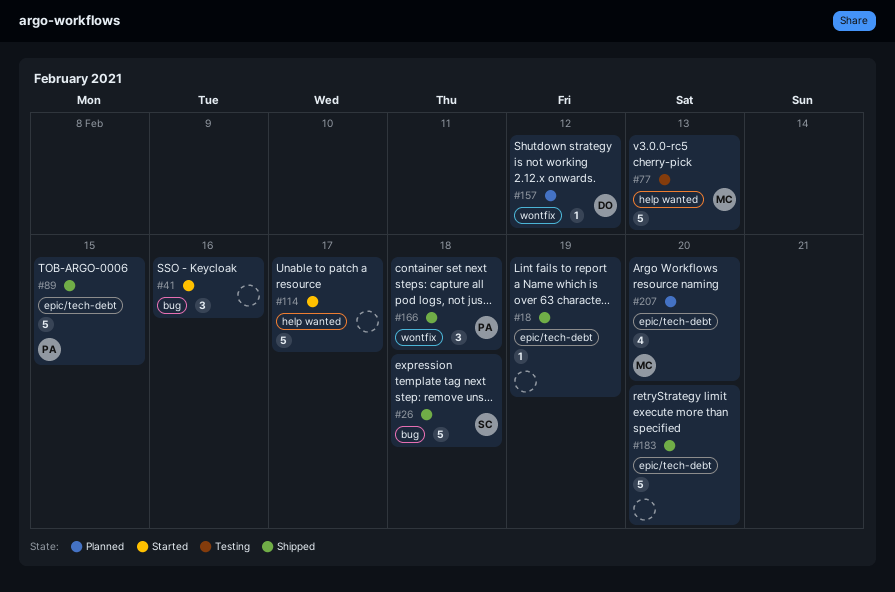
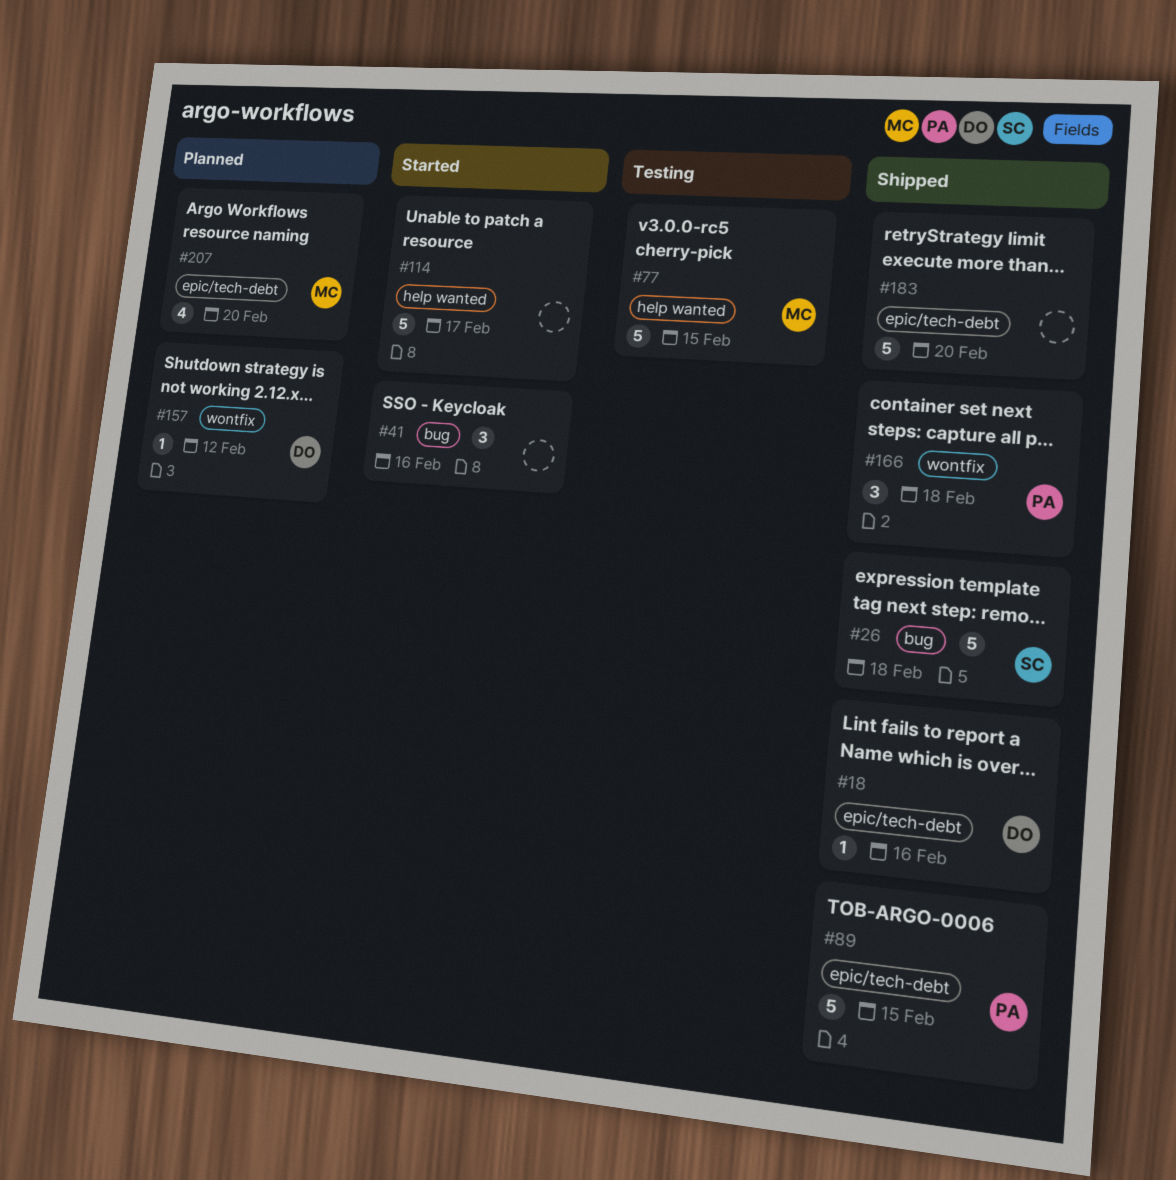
#18, owner: none -> DO
#18, due: Feb 19 -> Feb 16
#77, due: Feb 13 -> Feb 15

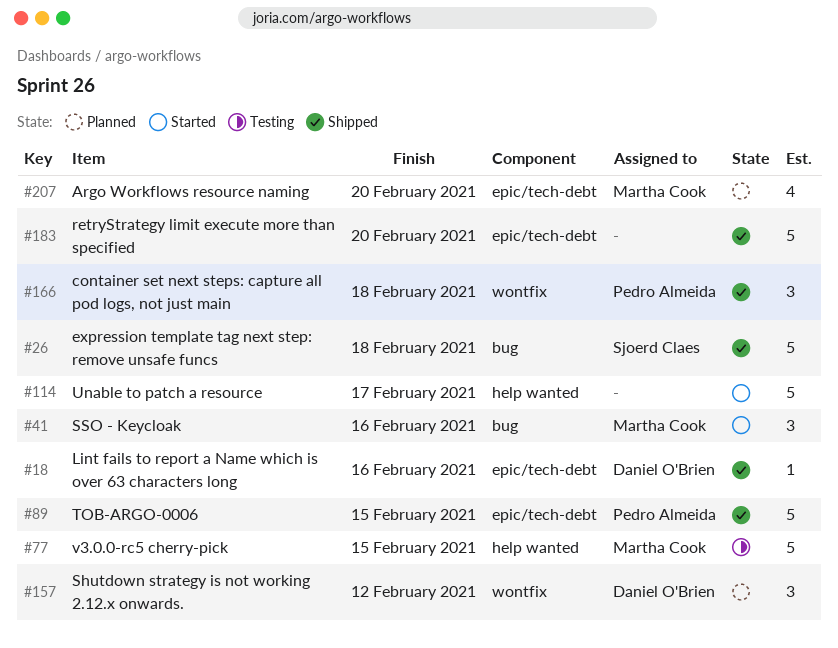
#41, owner: none -> Martha Cook
#157, estimate: 1 -> 3

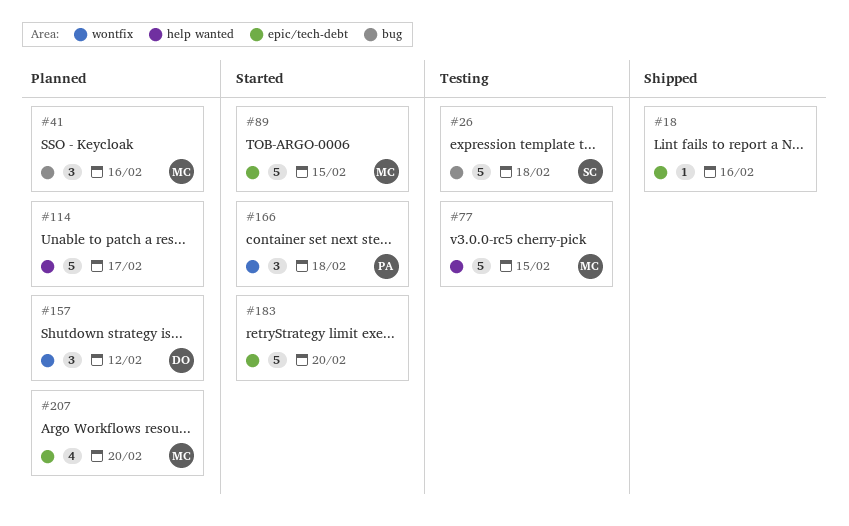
#18, owner: Daniel O'Brien -> none
#26, status: Shipped -> Testing
#41, status: Started -> Planned
#89, status: Shipped -> Started
#89, owner: Pedro Almeida -> Martha Cook
#114, status: Started -> Planned
#166, status: Shipped -> Started
#183, status: Shipped -> Started

